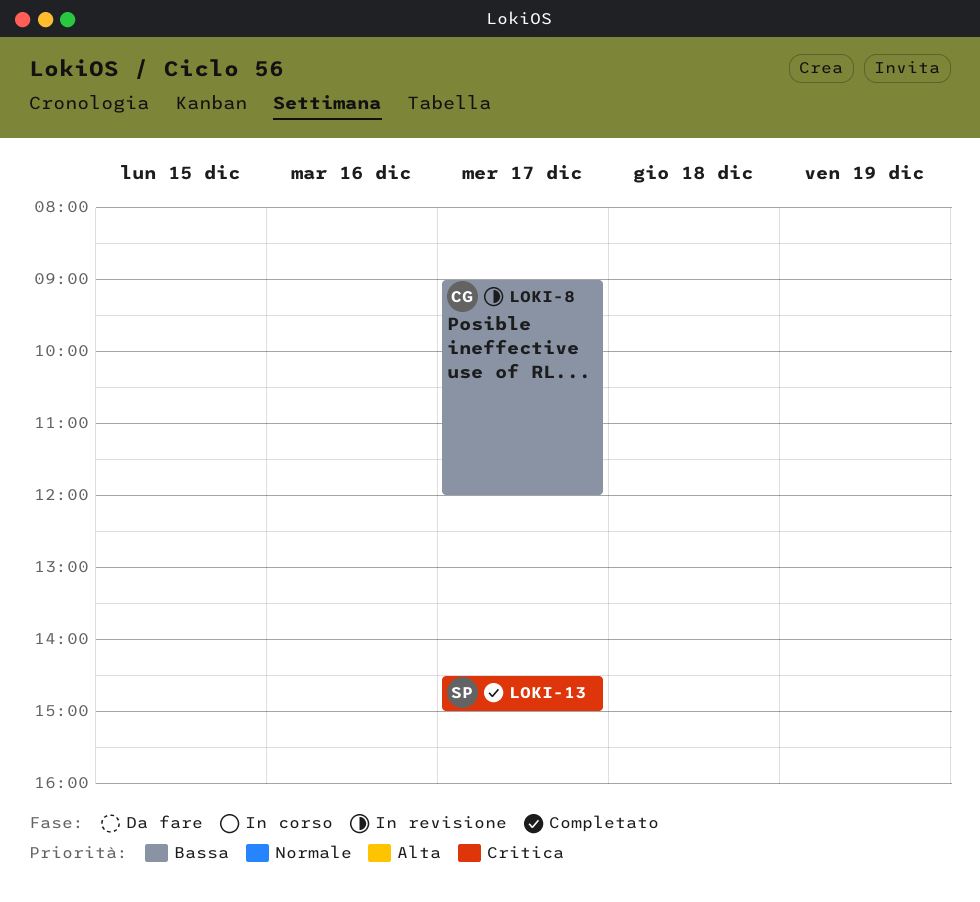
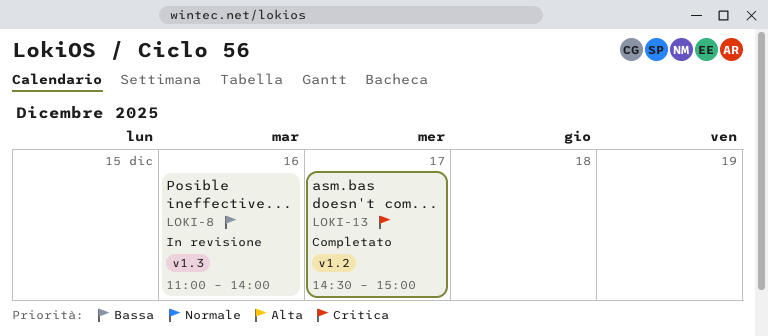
LOKI-8, day: Dec 17 -> Dec 16
LOKI-8, begins: 09:00 -> 11:00
LOKI-8, ends: 12:00 -> 14:00

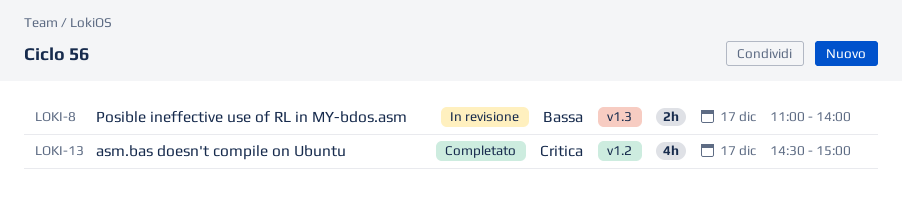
LOKI-8, day: Dec 16 -> Dec 17

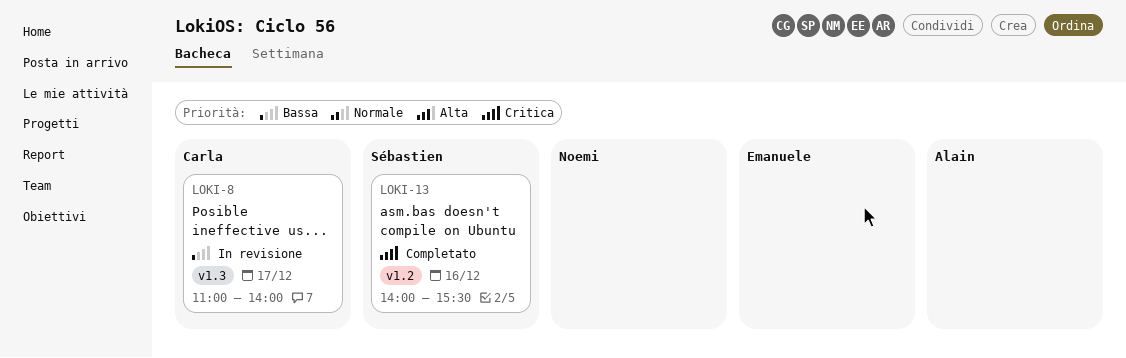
LOKI-13, day: Dec 17 -> Dec 16
LOKI-13, begins: 14:30 -> 14:00
LOKI-13, ends: 15:00 -> 15:30

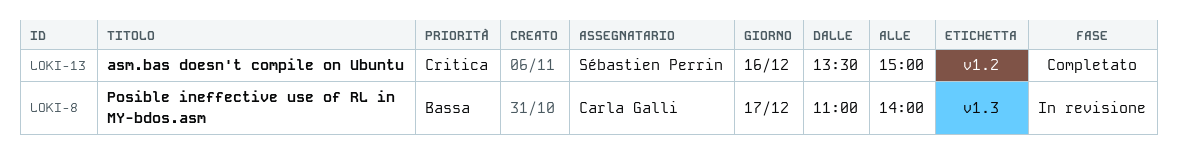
LOKI-13, begins: 14:00 -> 13:30
LOKI-13, ends: 15:30 -> 15:00

